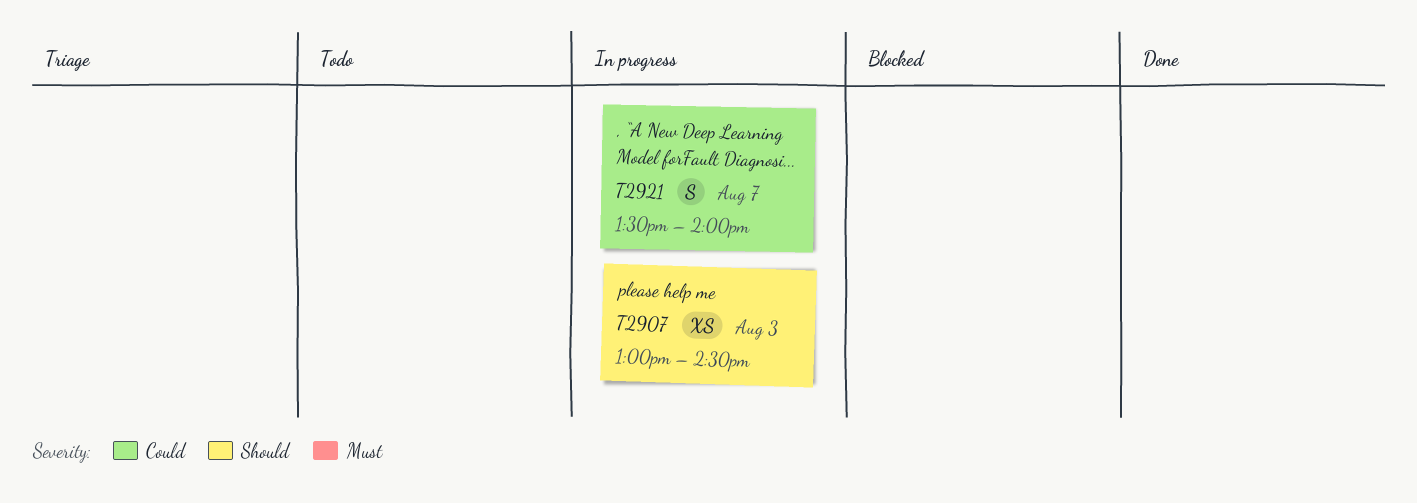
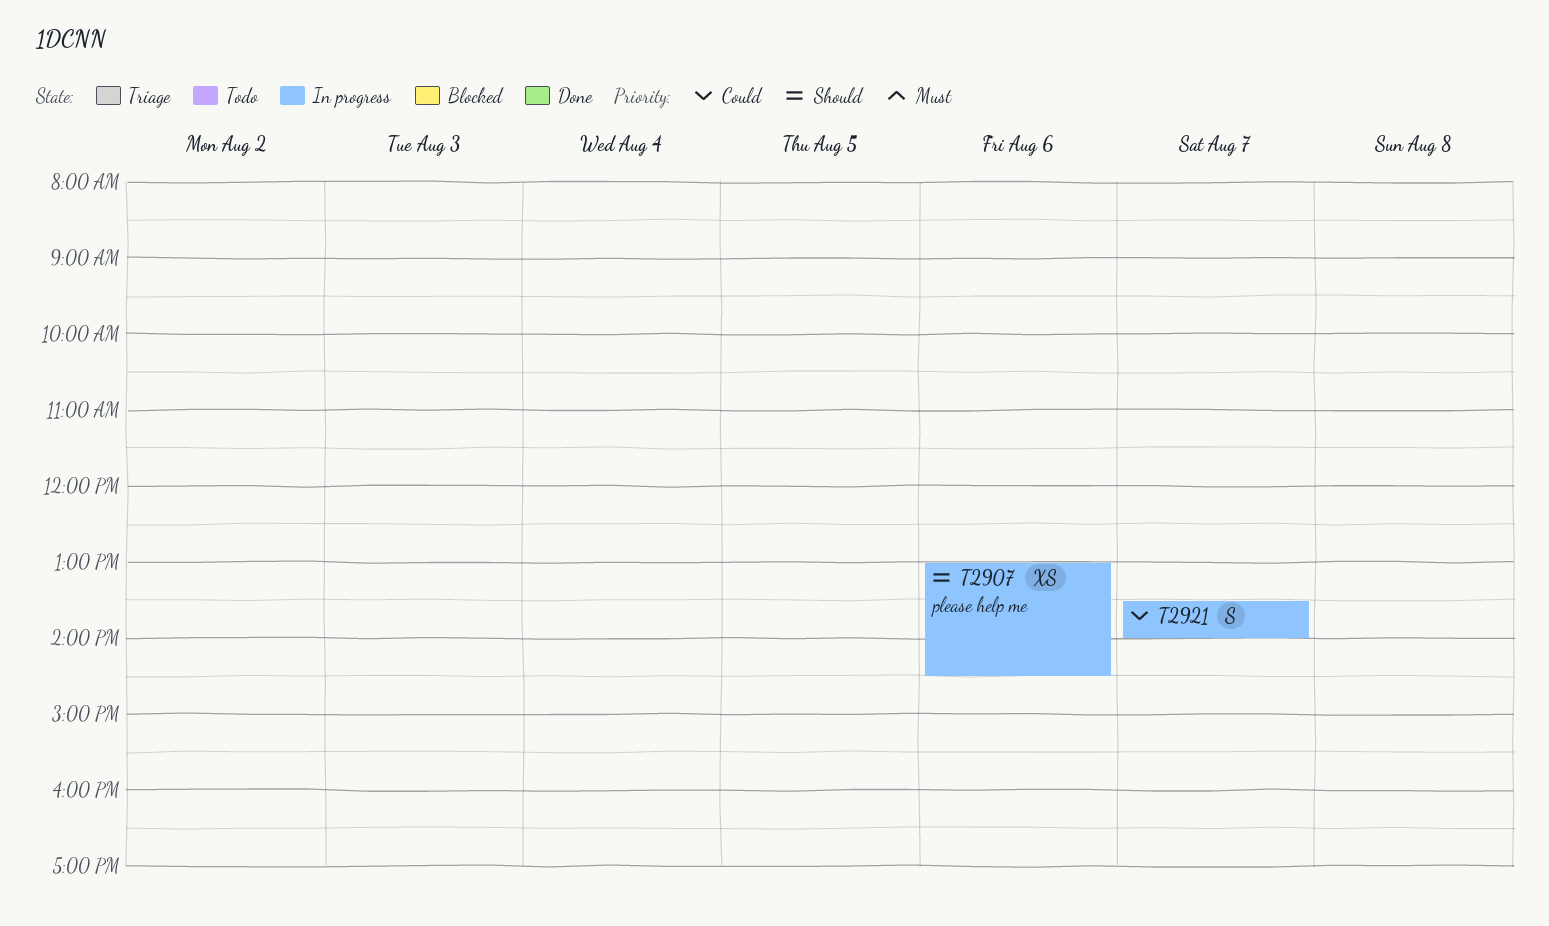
T2907, day: Aug 3 -> Aug 6

